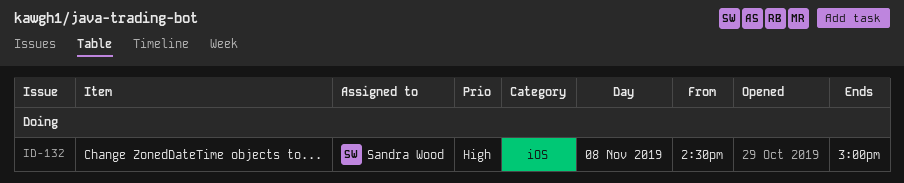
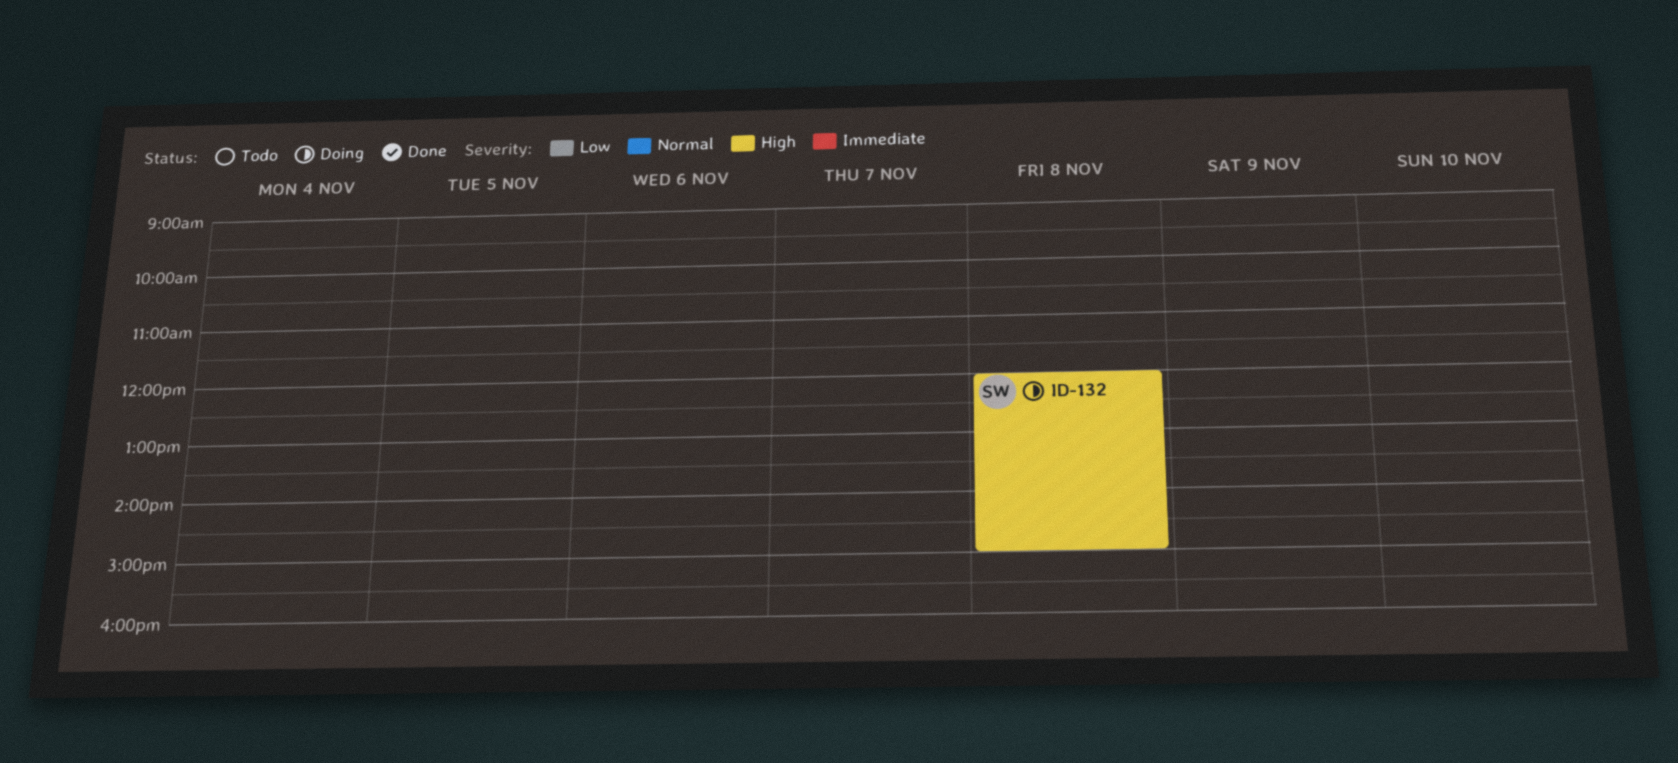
ID-132, begins: 14:30 -> 12:00

